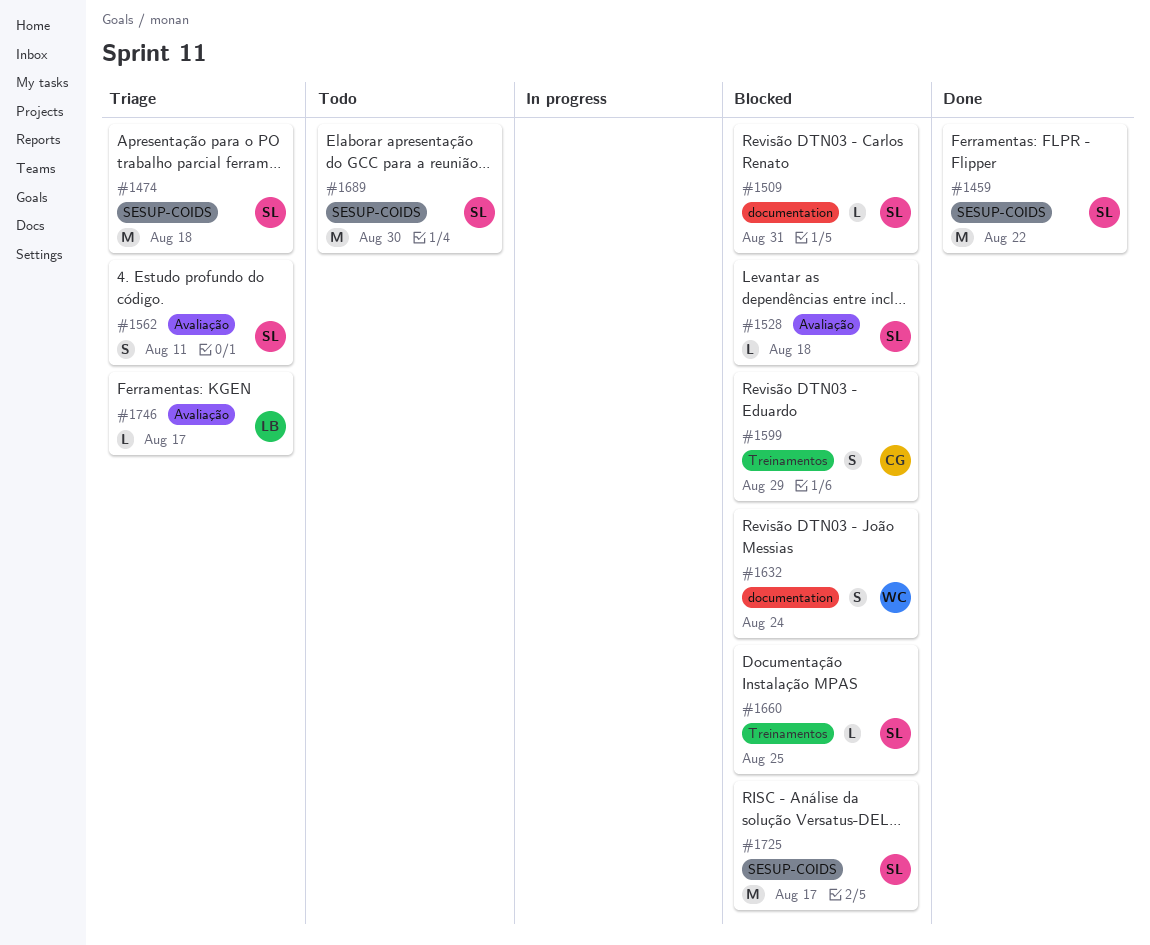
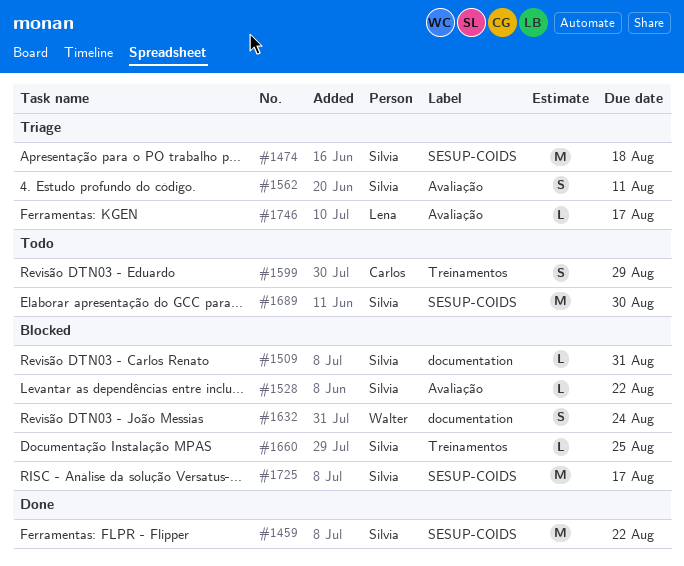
#1528, due: Aug 18 -> Aug 22
#1599, status: Blocked -> Todo

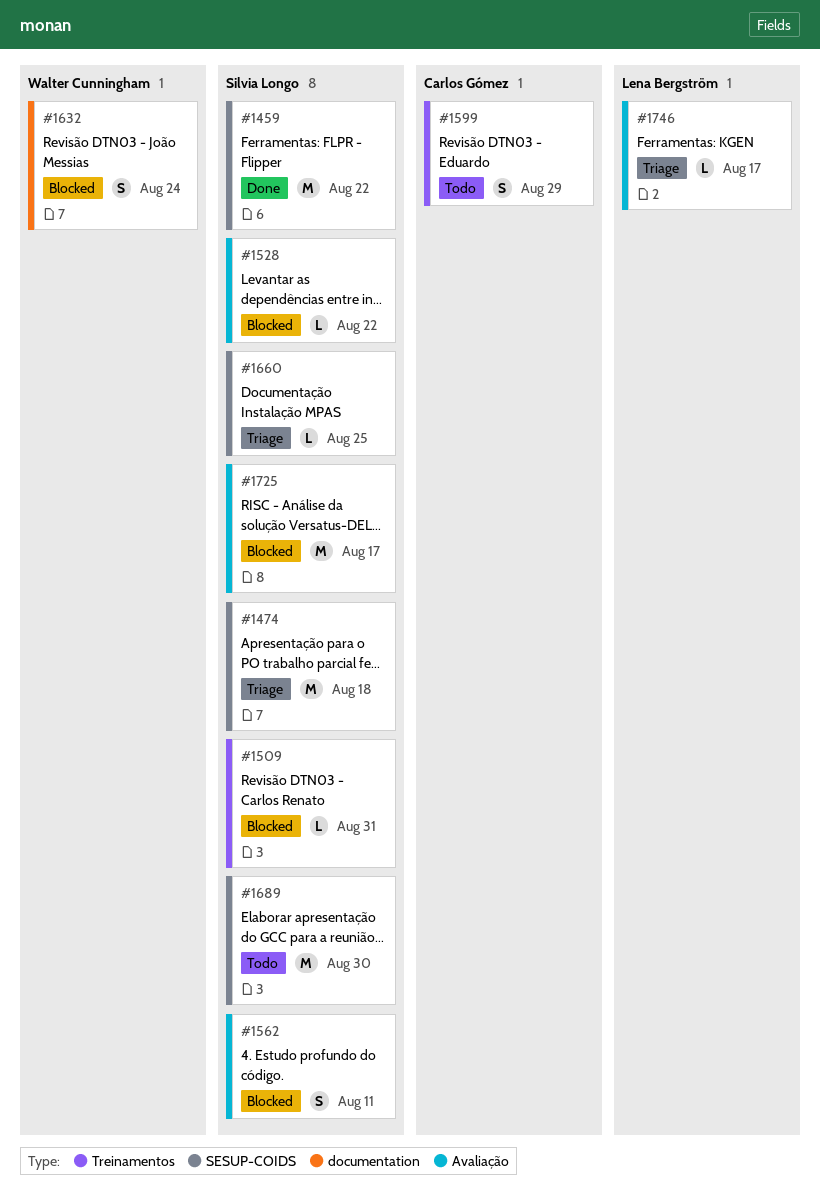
#1509, label: documentation -> Treinamentos
#1562, status: Triage -> Blocked
#1660, status: Blocked -> Triage
#1660, label: Treinamentos -> SESUP-COIDS
#1725, label: SESUP-COIDS -> Avaliação

